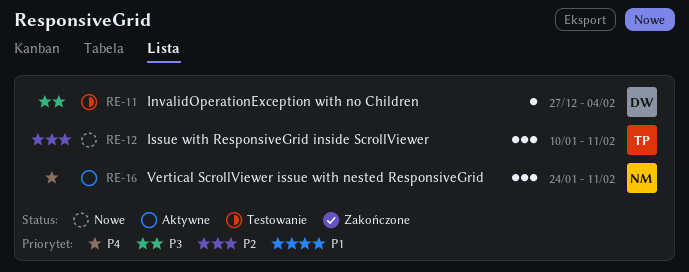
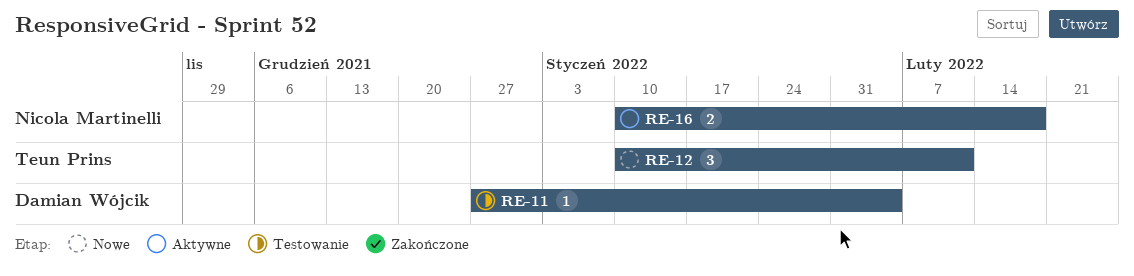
RE-16, estimate: 3 -> 2
RE-16, start: Jan 24 -> Jan 10
RE-16, due: Feb 11 -> Feb 18

